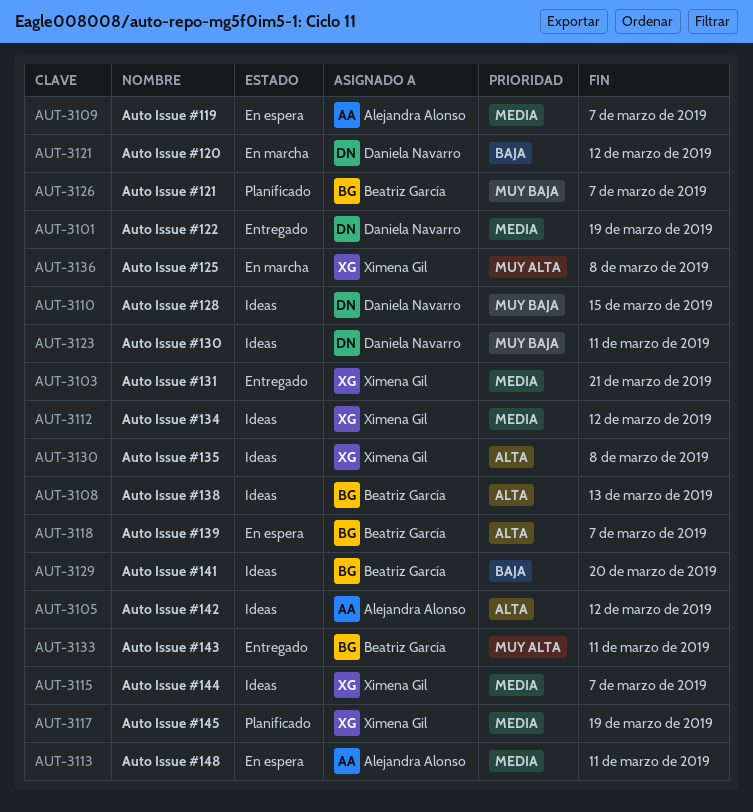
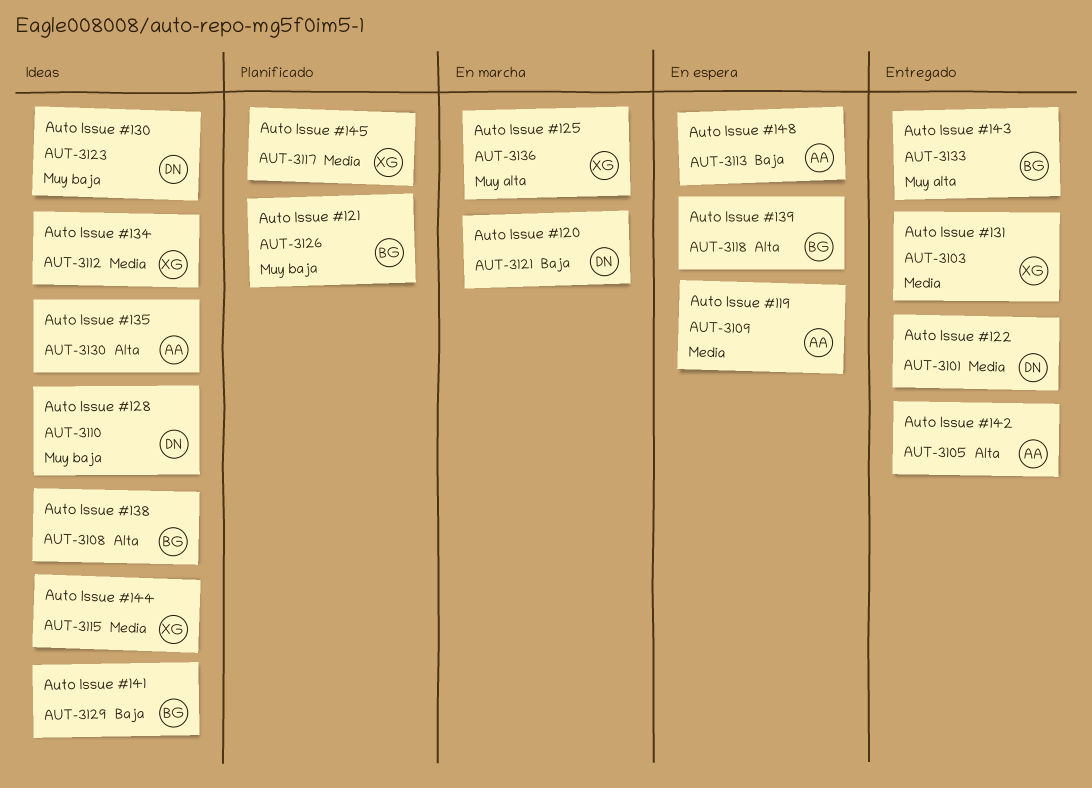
AUT-3105, status: Ideas -> Entregado
AUT-3113, priority: Media -> Baja
AUT-3130, owner: Ximena Gil -> Alejandra Alonso

